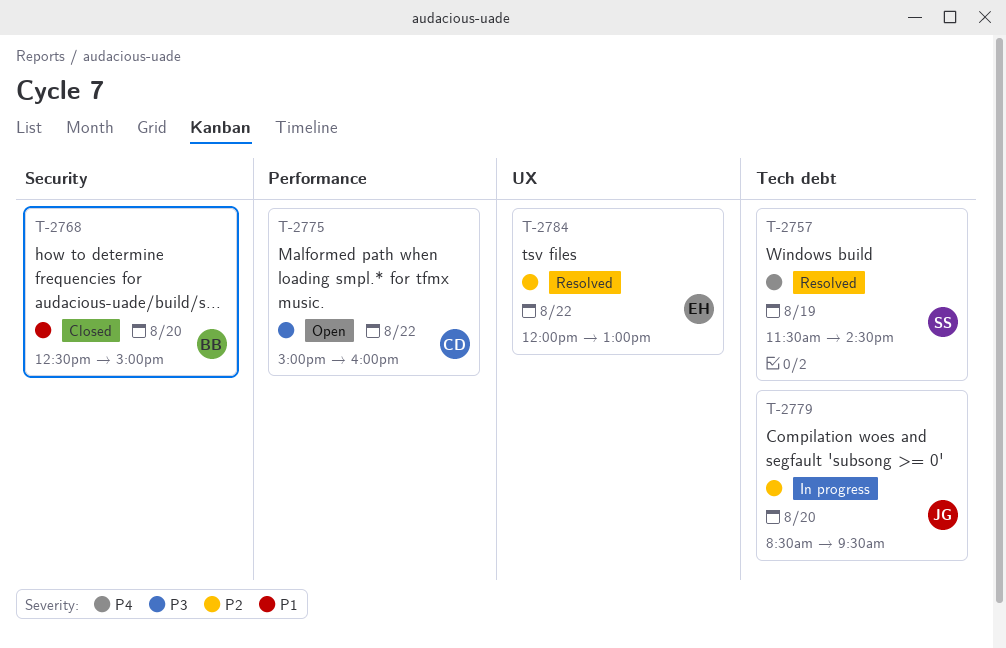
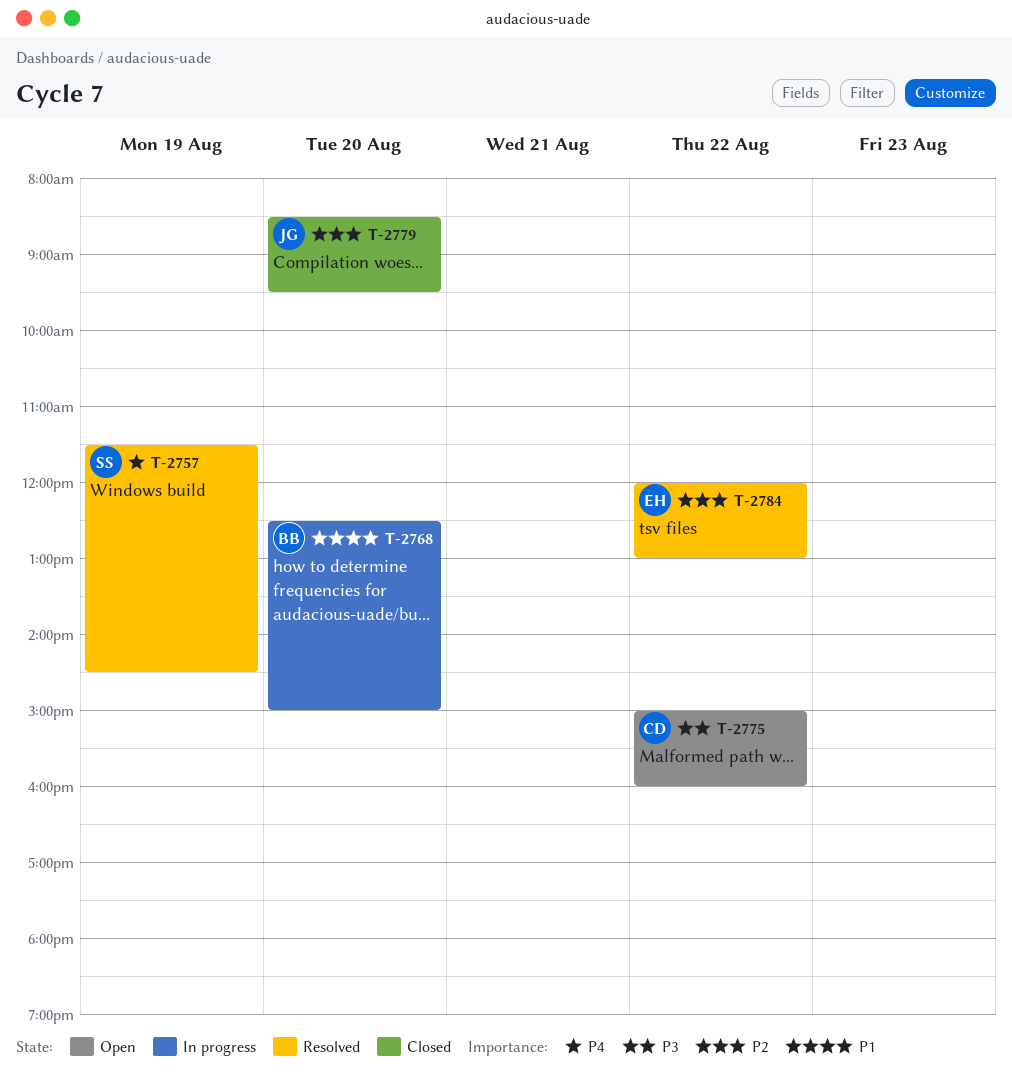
T-2768, status: Closed -> In progress
T-2779, status: In progress -> Closed

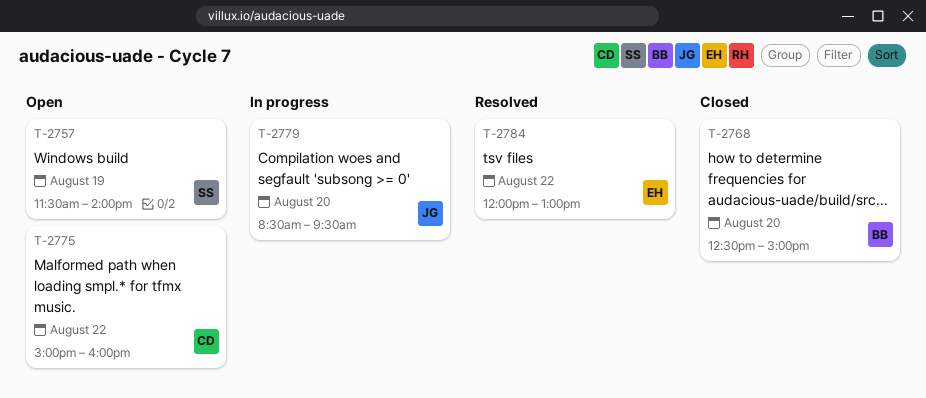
T-2757, status: Resolved -> Open
T-2757, ends: 14:30 -> 14:00
T-2768, status: In progress -> Closed
T-2779, status: Closed -> In progress

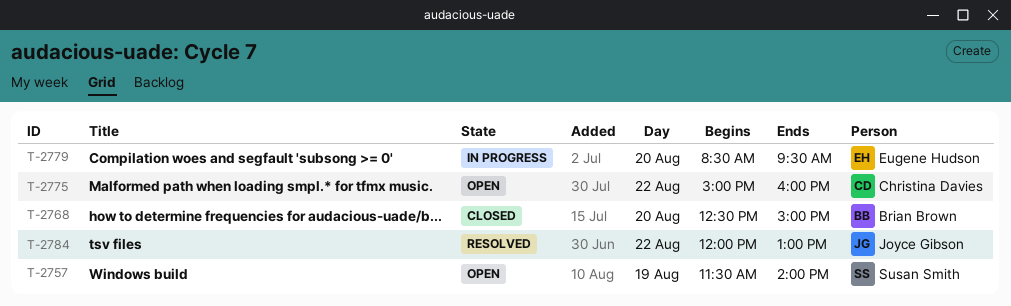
T-2779, owner: Joyce Gibson -> Eugene Hudson
T-2784, owner: Eugene Hudson -> Joyce Gibson

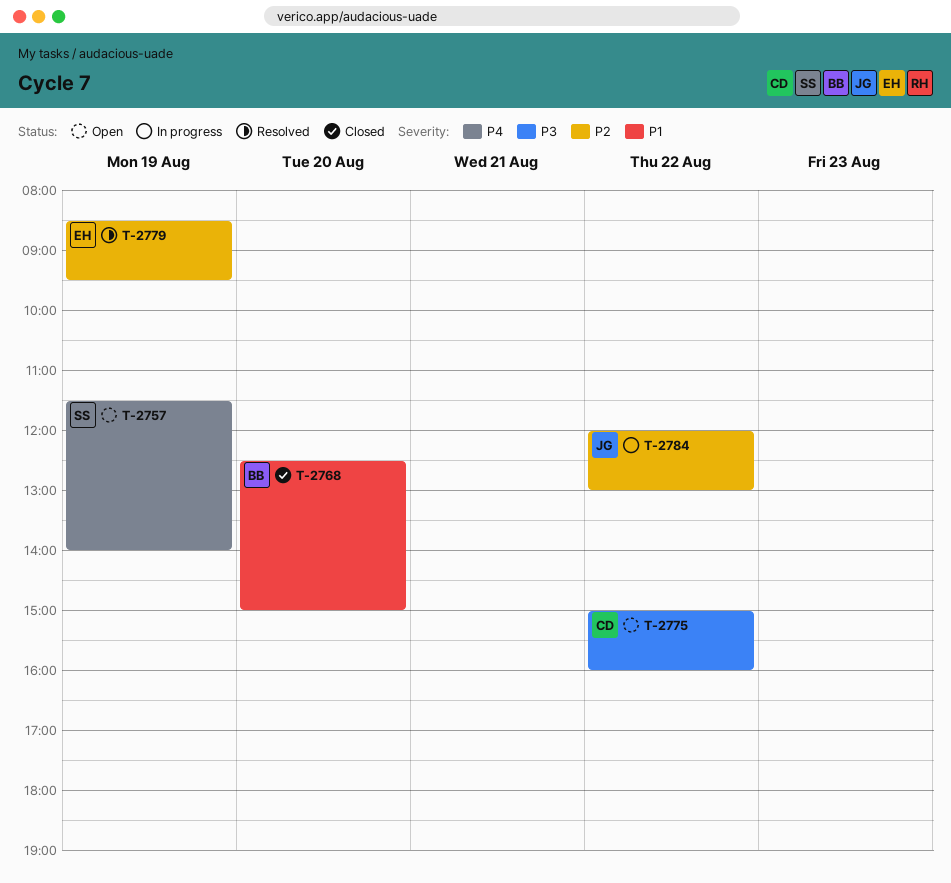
T-2779, status: In progress -> Resolved
T-2779, day: Aug 20 -> Aug 19
T-2784, status: Resolved -> In progress

